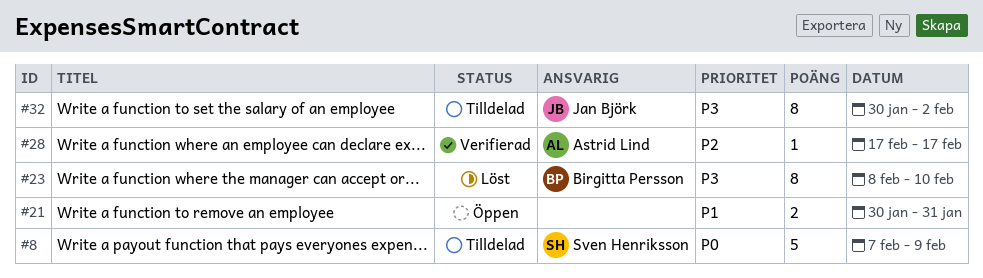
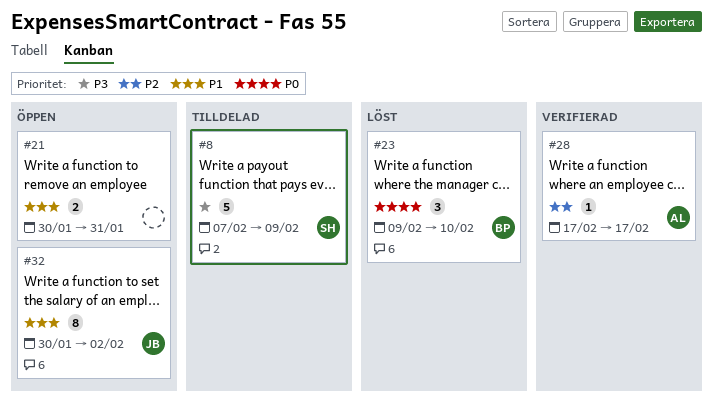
#8, priority: P0 -> P3
#23, priority: P3 -> P0
#23, estimate: 8 -> 3
#23, start: Feb 8 -> Feb 9
#32, status: Tilldelad -> Öppen
#32, priority: P3 -> P1

